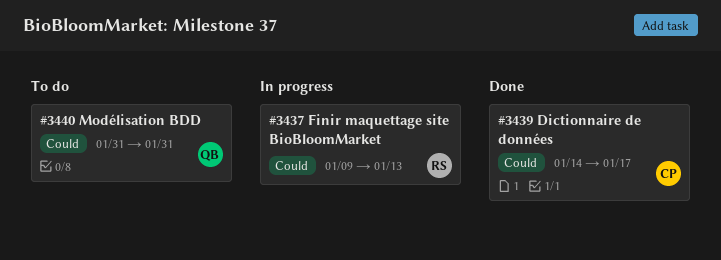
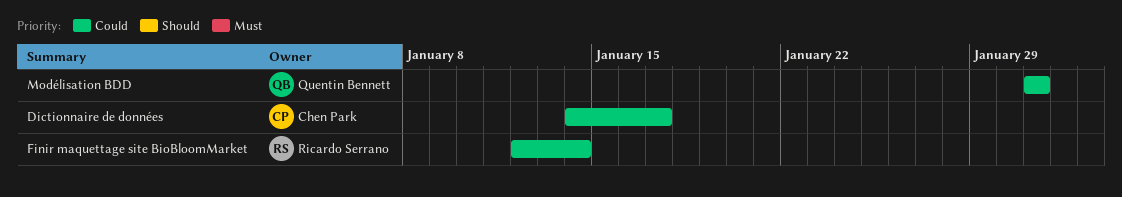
Finir maquettage site BioBloomMarket, start: Jan 9 -> Jan 12
Finir maquettage site BioBloomMarket, due: Jan 13 -> Jan 14

